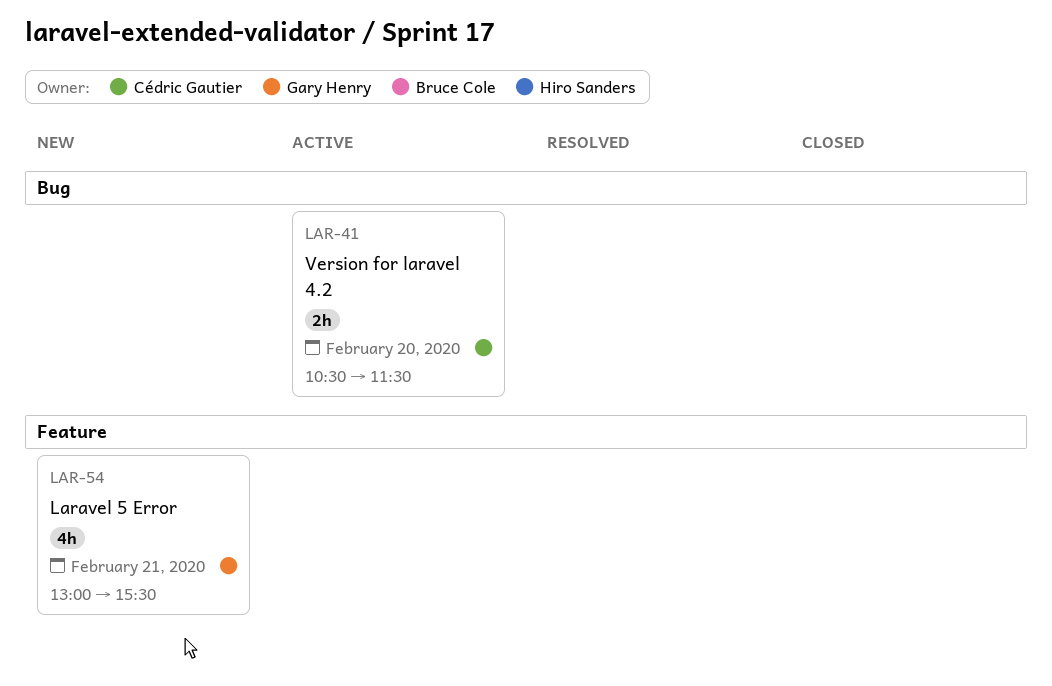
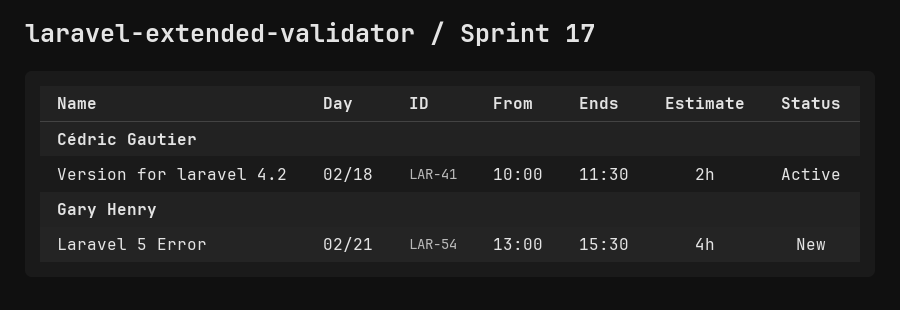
LAR-41, day: Feb 20 -> Feb 18
LAR-41, begins: 10:30 -> 10:00

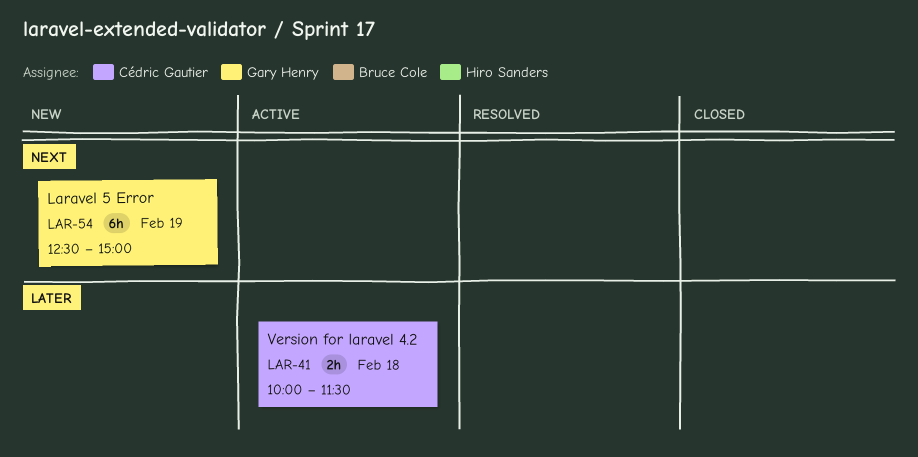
LAR-54, estimate: 4h -> 6h
LAR-54, day: Feb 21 -> Feb 19
LAR-54, begins: 13:00 -> 12:30
LAR-54, ends: 15:30 -> 15:00

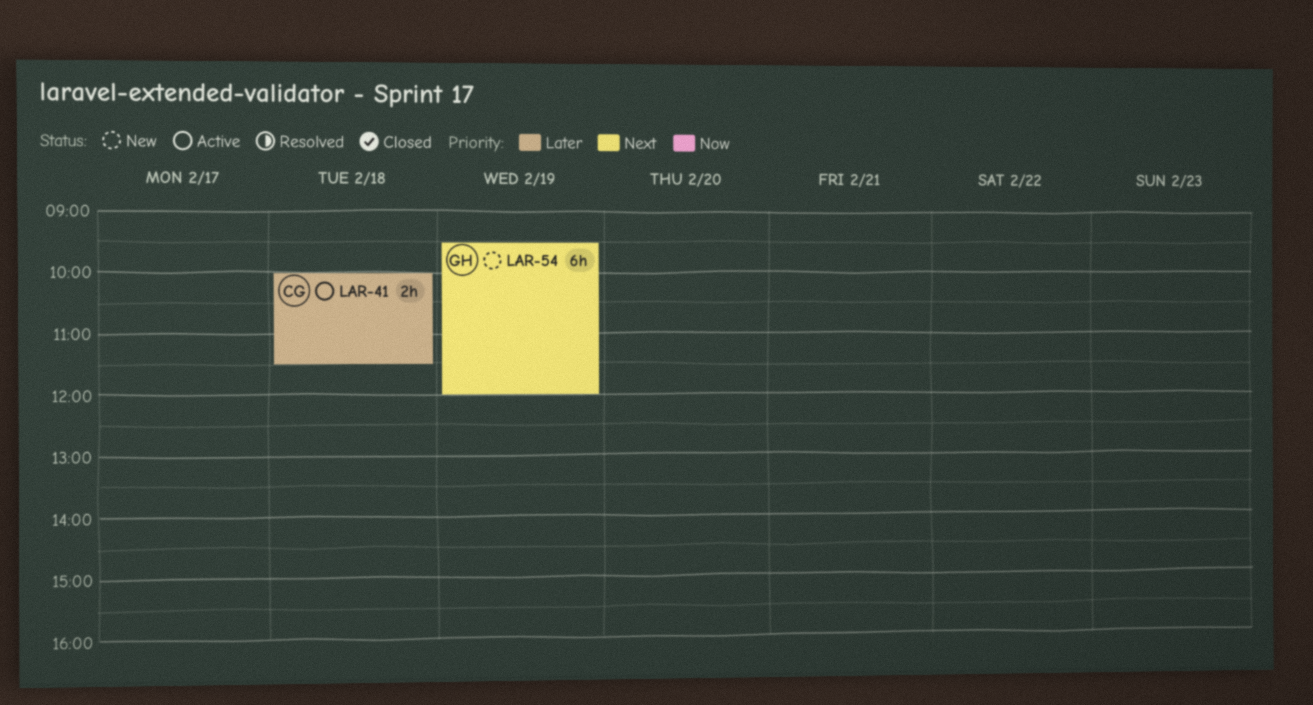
LAR-54, begins: 12:30 -> 09:30
LAR-54, ends: 15:00 -> 12:00

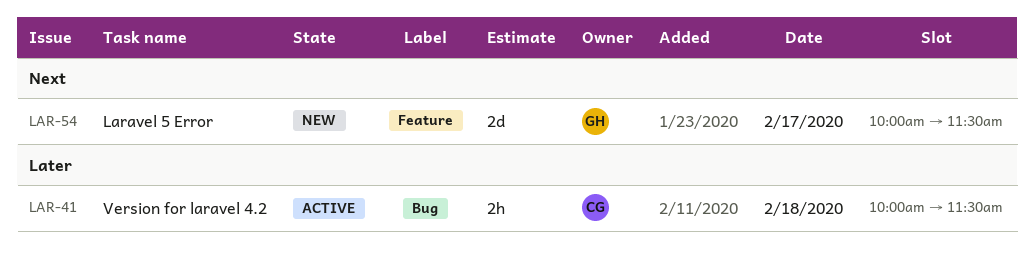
LAR-54, estimate: 6h -> 2d
LAR-54, day: Feb 19 -> Feb 17
LAR-54, begins: 09:30 -> 10:00
LAR-54, ends: 12:00 -> 11:30

